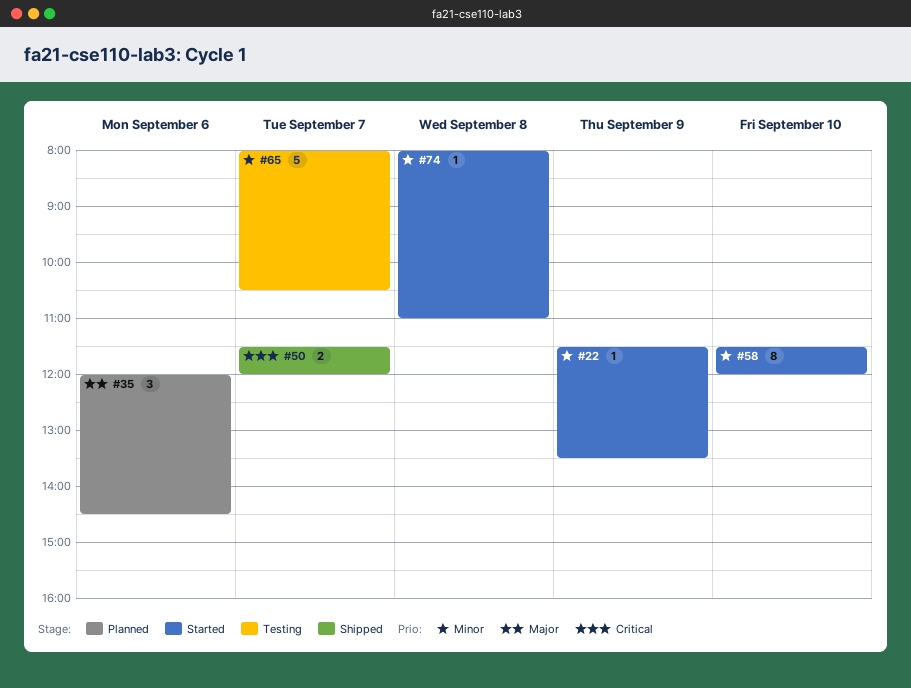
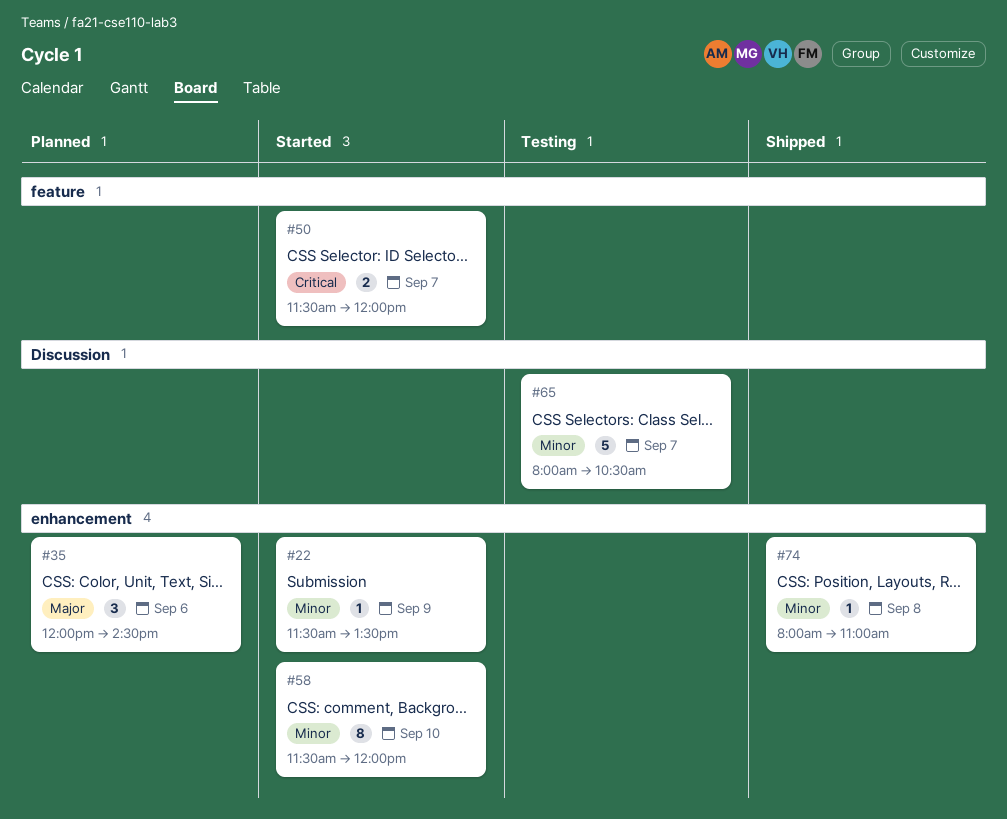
#50, status: Shipped -> Started
#74, status: Started -> Shipped

